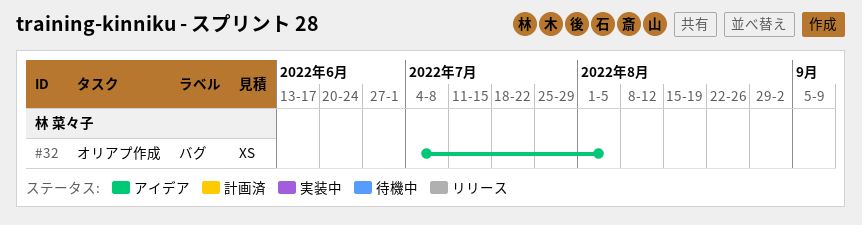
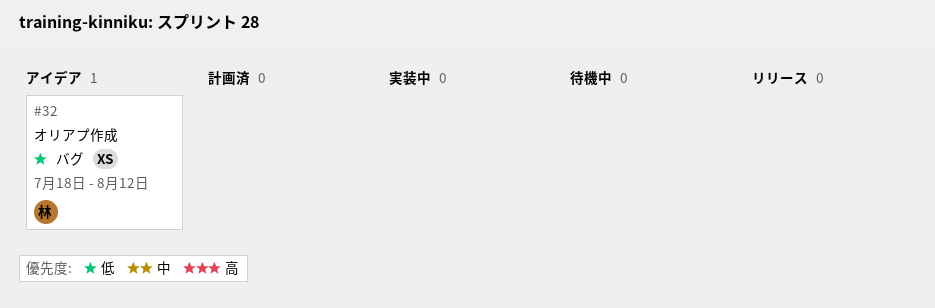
#32, start: Jul 4 -> Jul 18
#32, due: Aug 5 -> Aug 12

